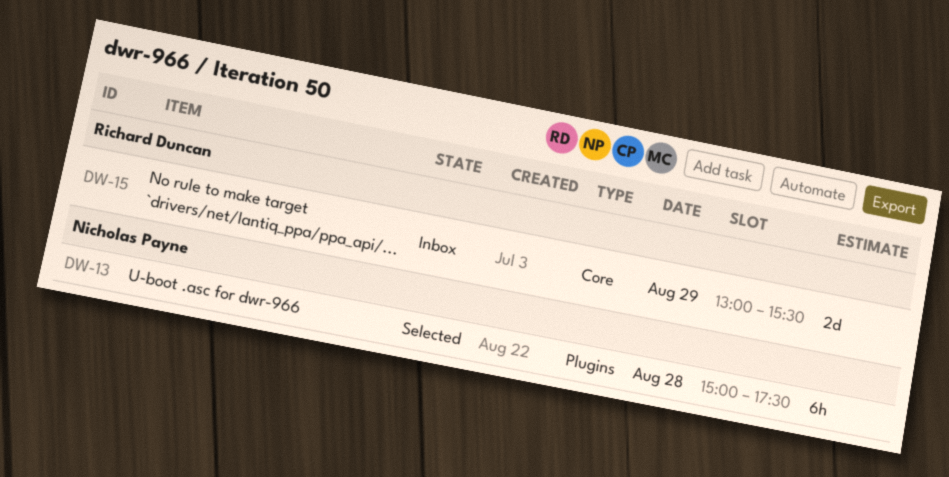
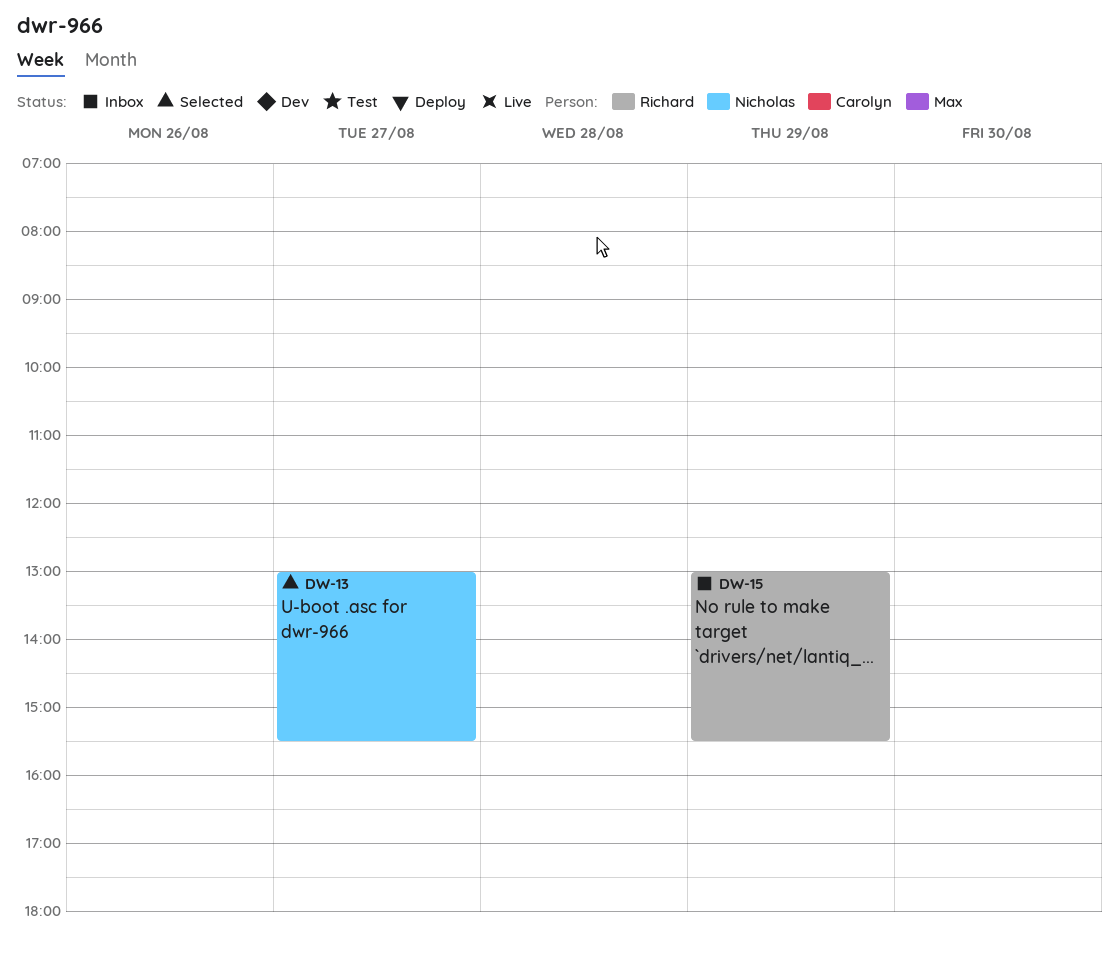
DW-13, day: Aug 28 -> Aug 27
DW-13, begins: 15:00 -> 13:00
DW-13, ends: 17:30 -> 15:30

